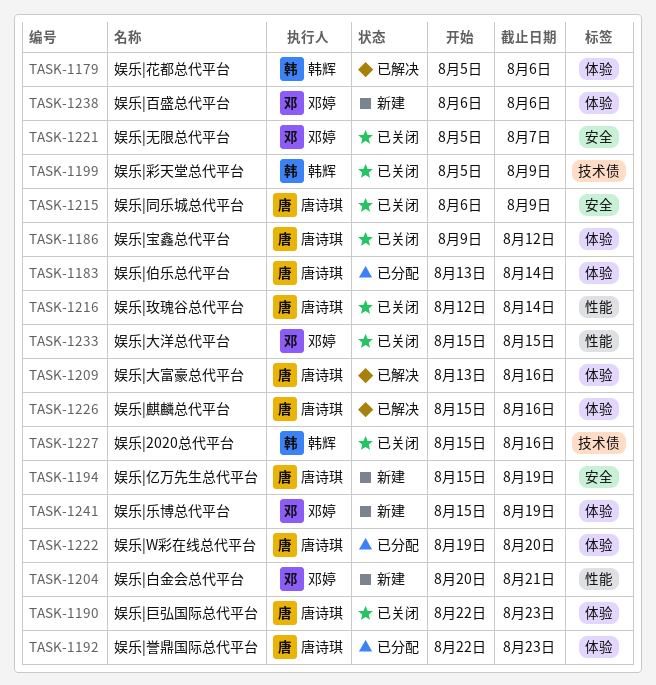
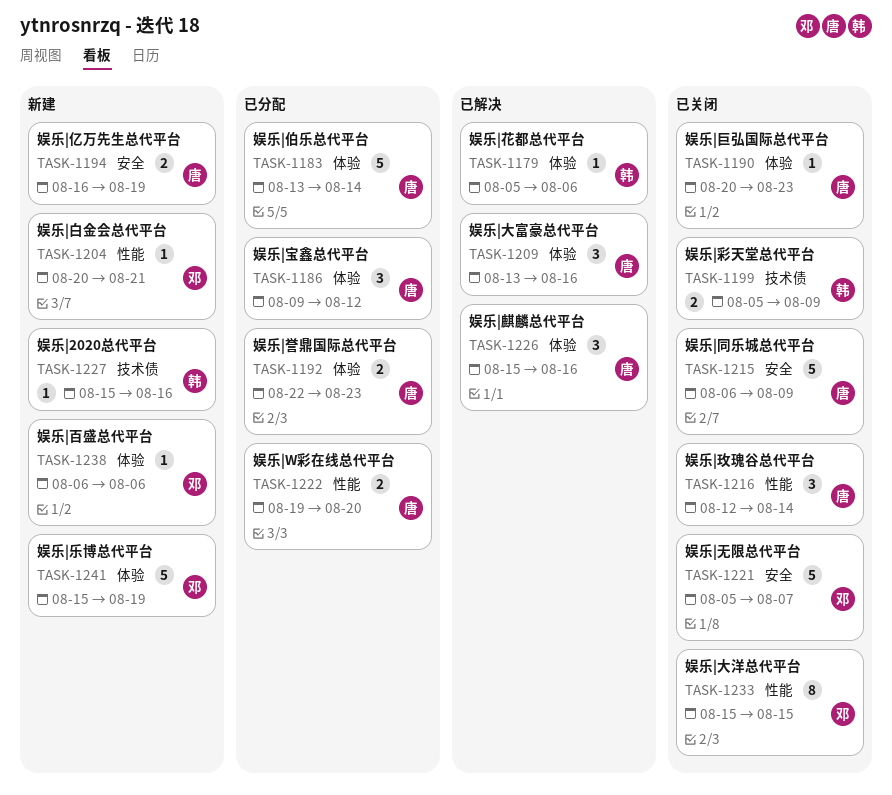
TASK-1186, status: 已关闭 -> 已分配
TASK-1190, start: Aug 22 -> Aug 20
TASK-1194, start: Aug 15 -> Aug 16
TASK-1222, label: 体验 -> 性能
TASK-1227, status: 已关闭 -> 新建

